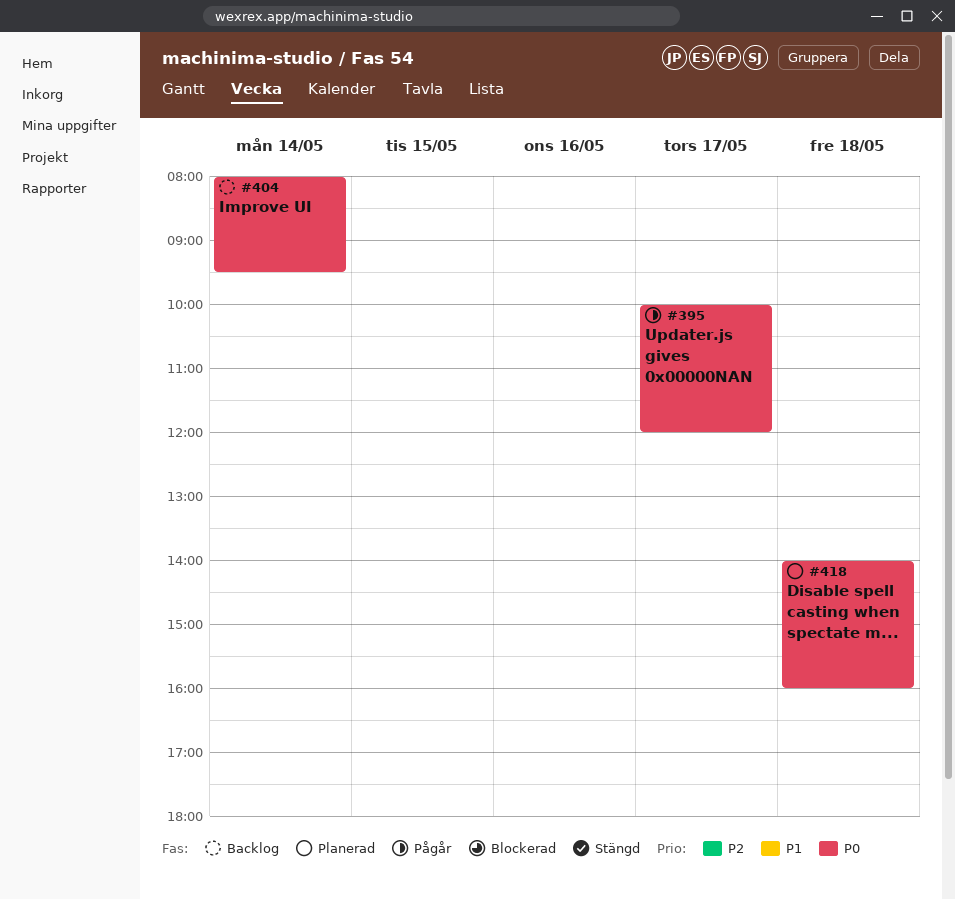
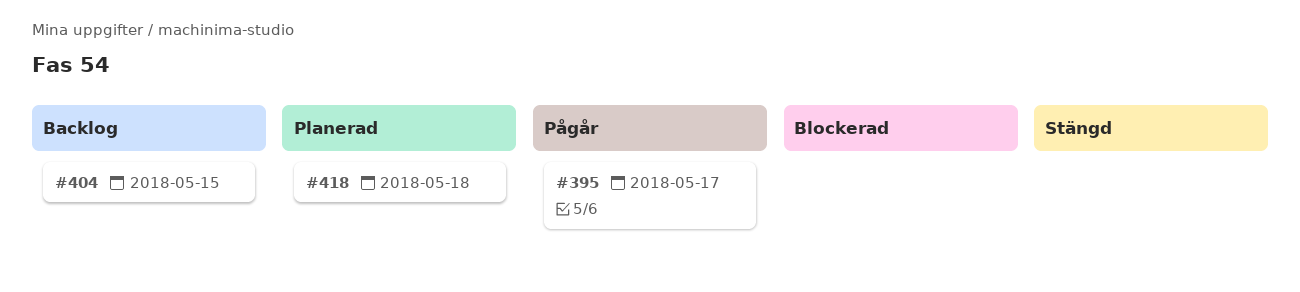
#404, day: May 14 -> May 15

